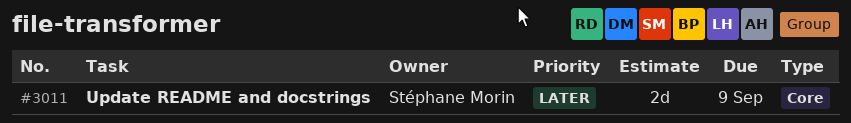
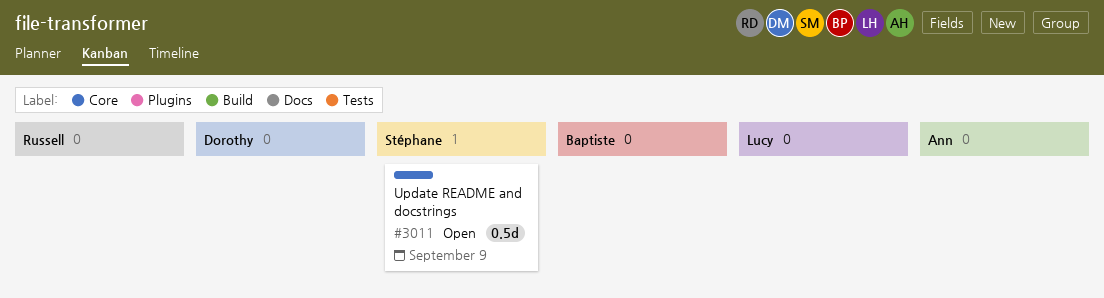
#3011, estimate: 2d -> 0.5d

